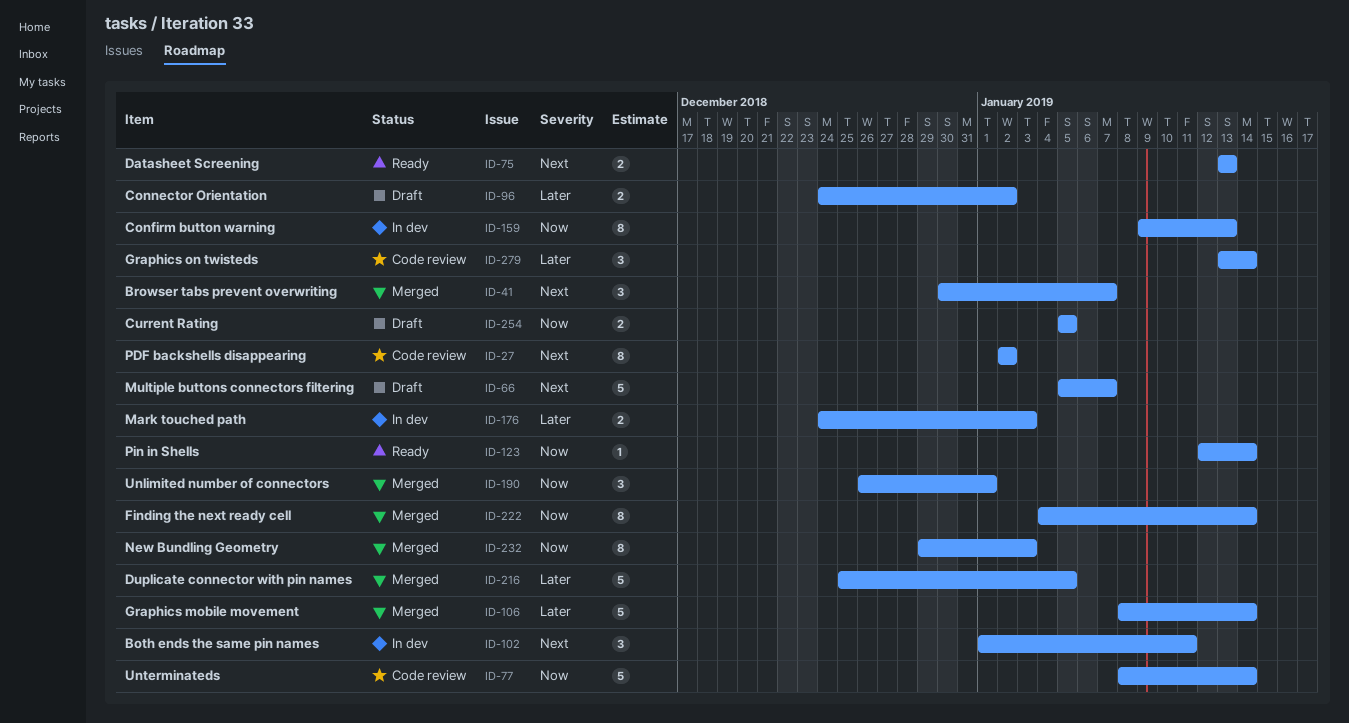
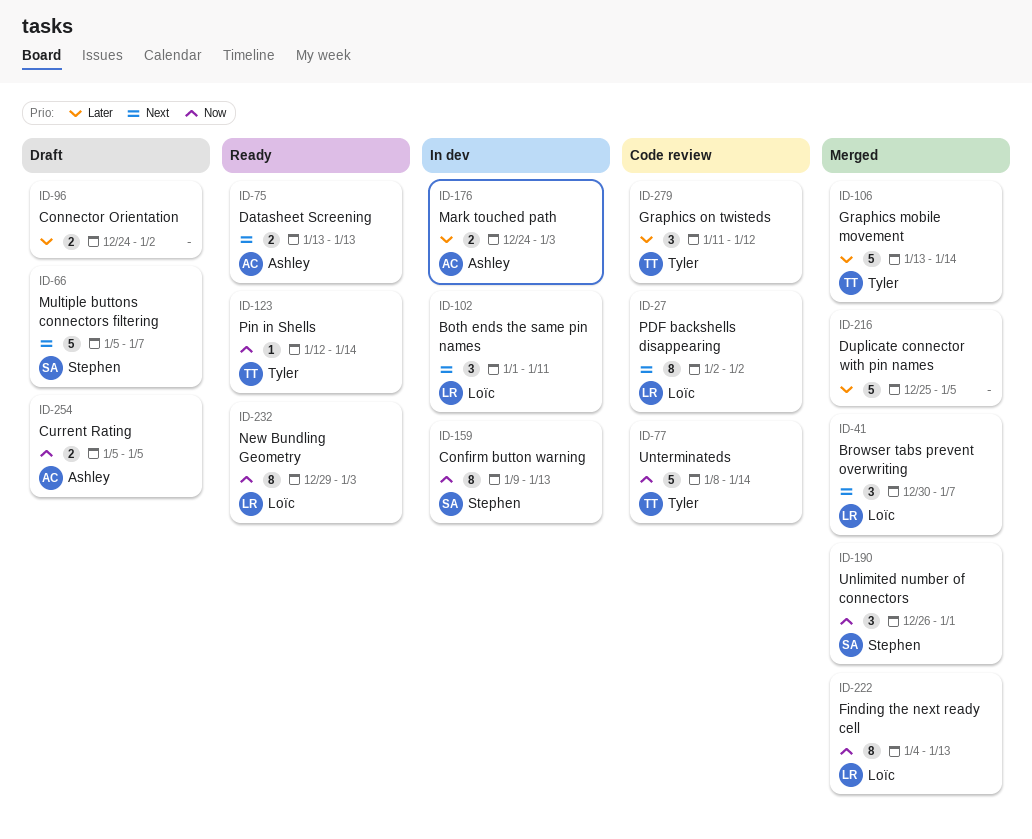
ID-106, start: Jan 8 -> Jan 13
ID-222, due: Jan 14 -> Jan 13
ID-232, status: Merged -> Ready
ID-279, start: Jan 13 -> Jan 11
ID-279, due: Jan 14 -> Jan 12

